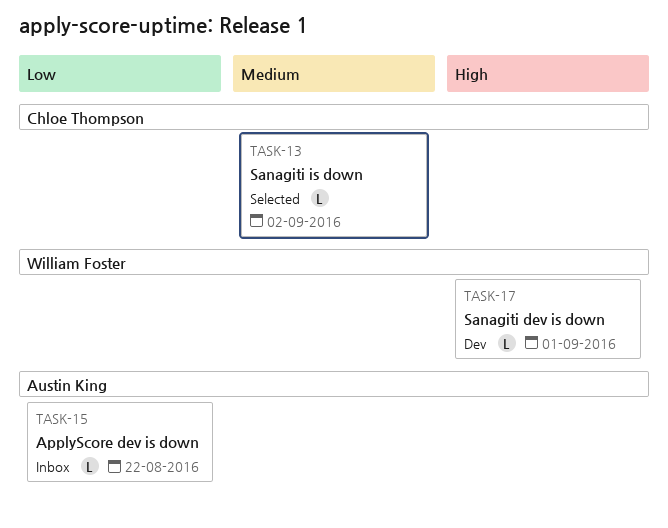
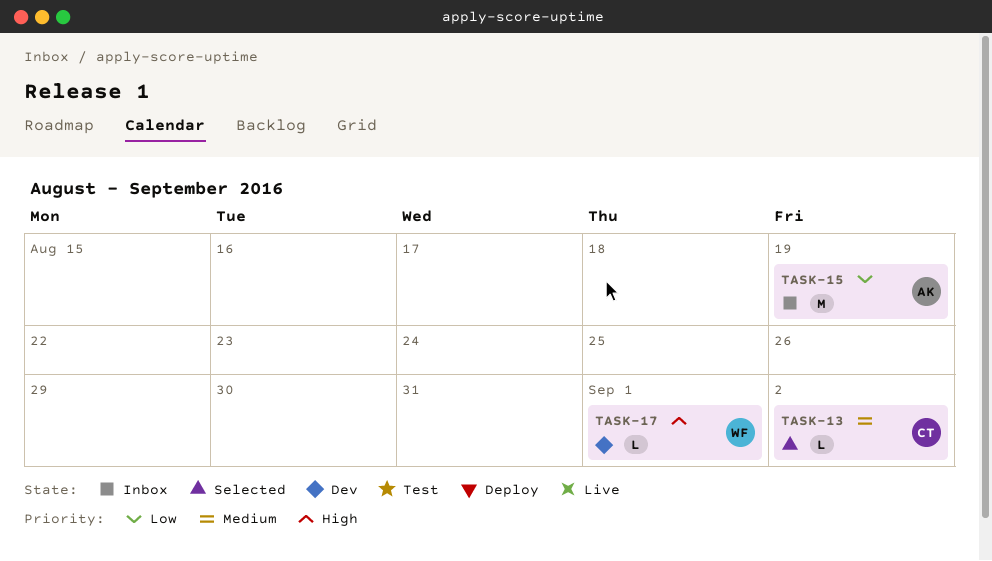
TASK-15, estimate: L -> M
TASK-15, due: Aug 22 -> Aug 19

